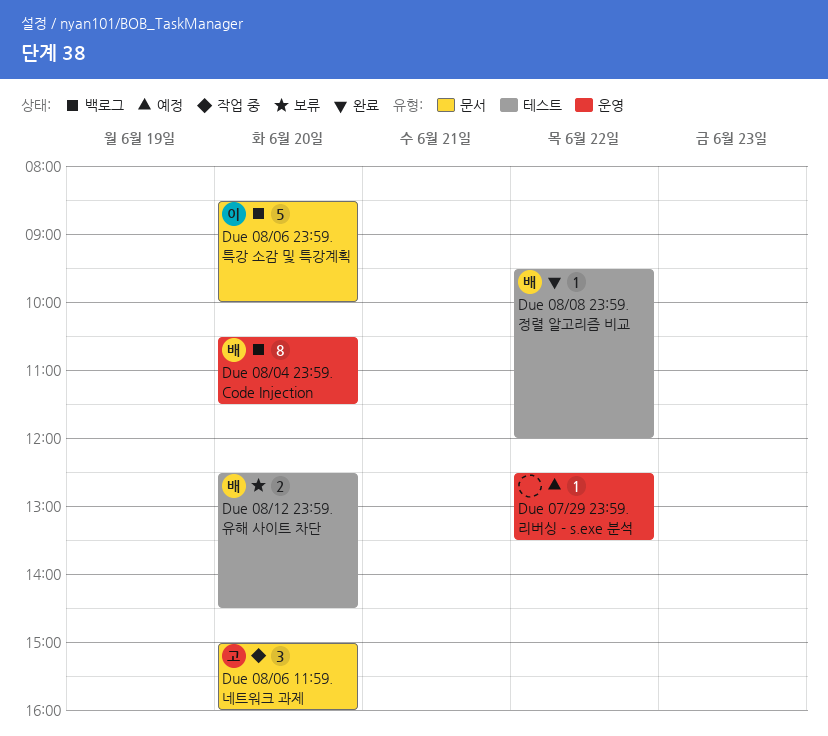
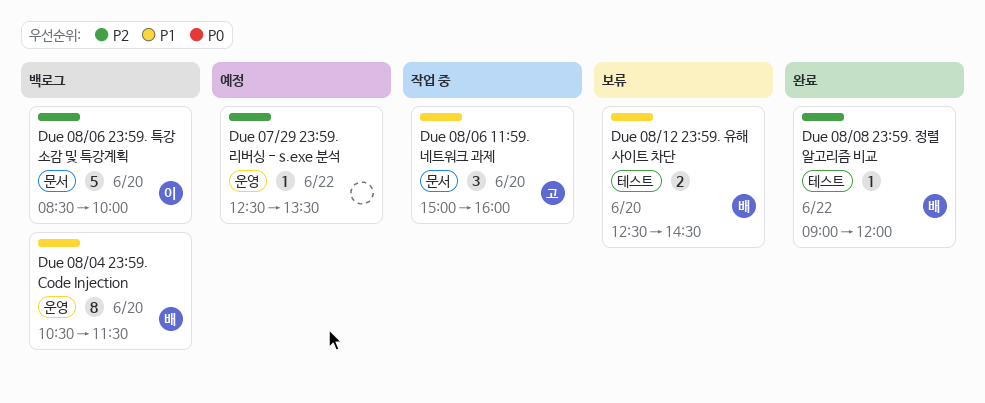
Due 08/08 23:59. 정렬 알고리즘 비교, begins: 09:30 -> 09:00

